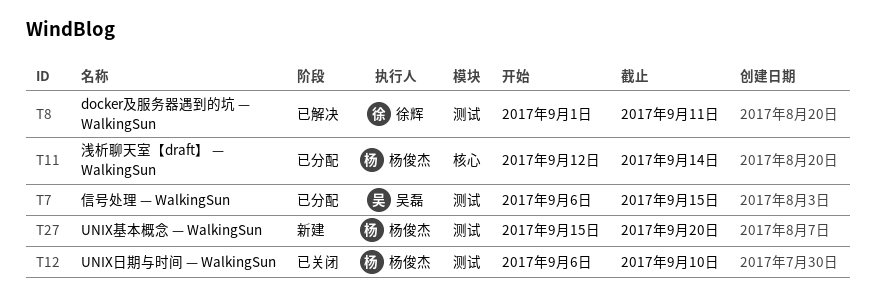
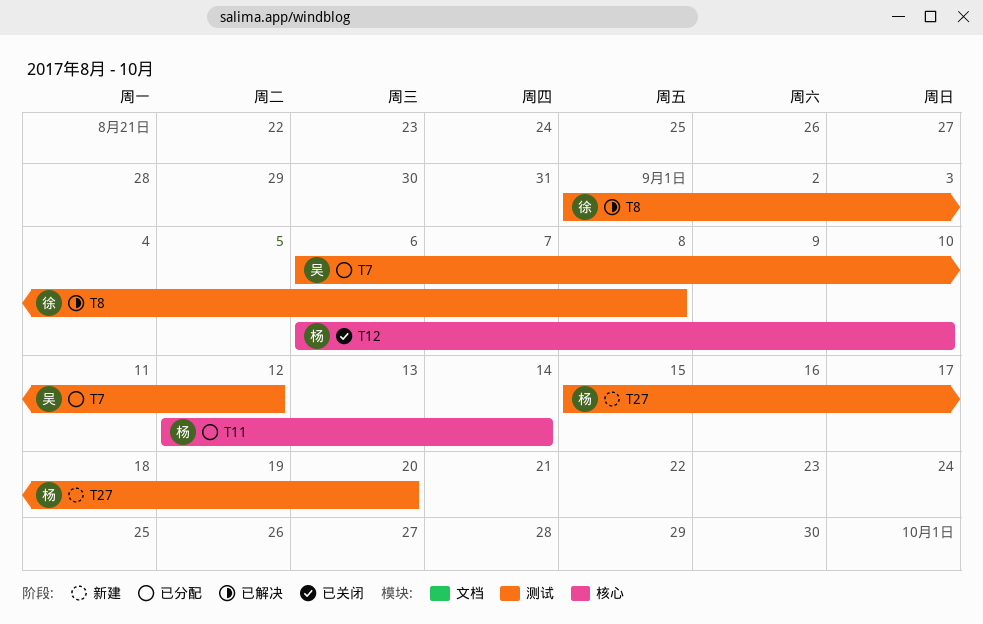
T7, due: Sep 15 -> Sep 12
T8, due: Sep 11 -> Sep 8
T12, label: 测试 -> 核心

